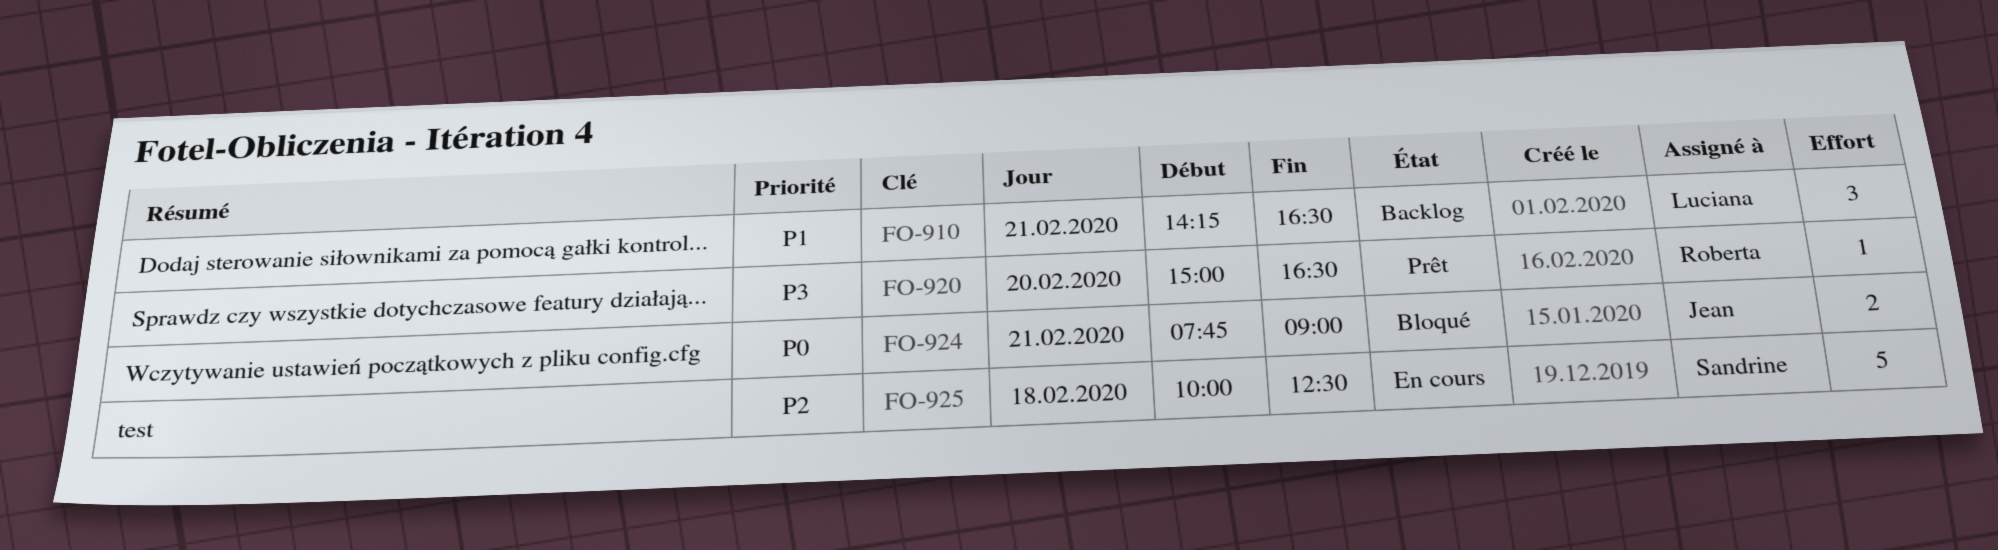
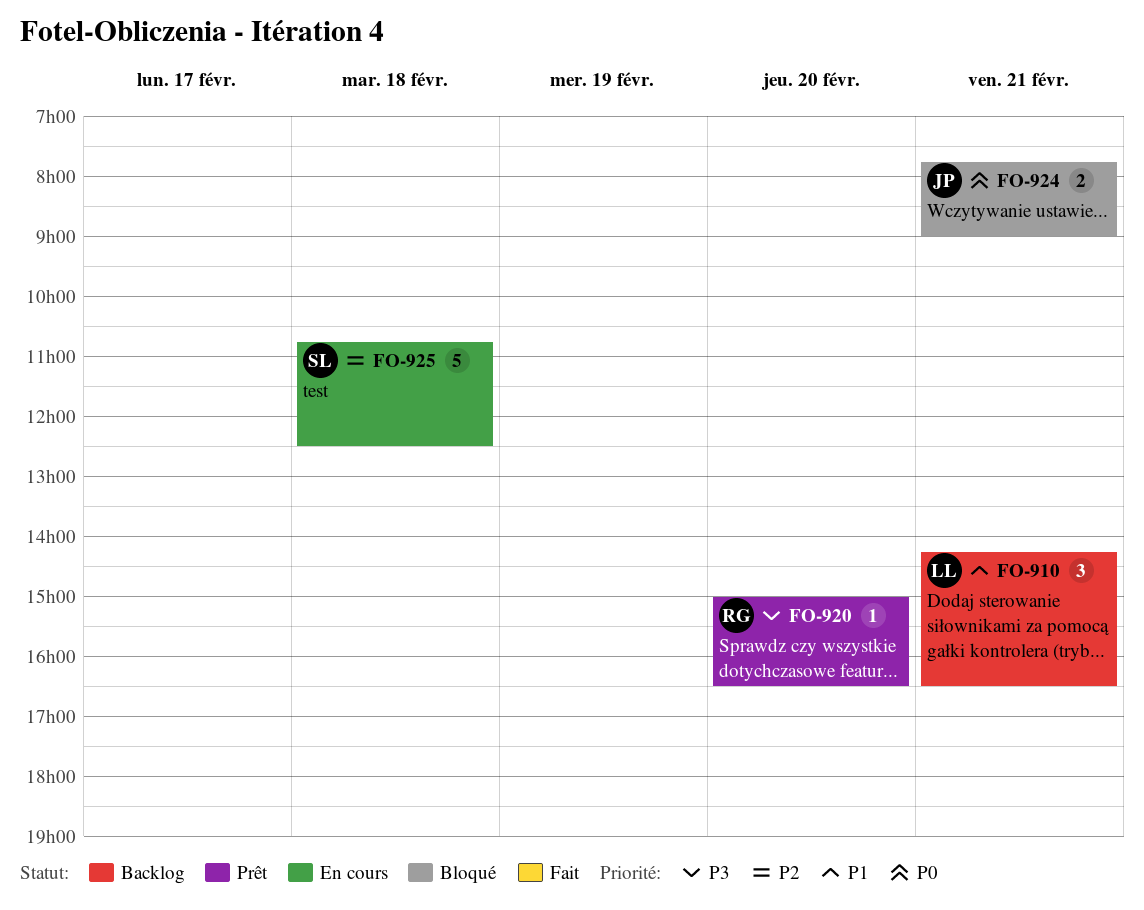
FO-925, begins: 10:00 -> 10:45

